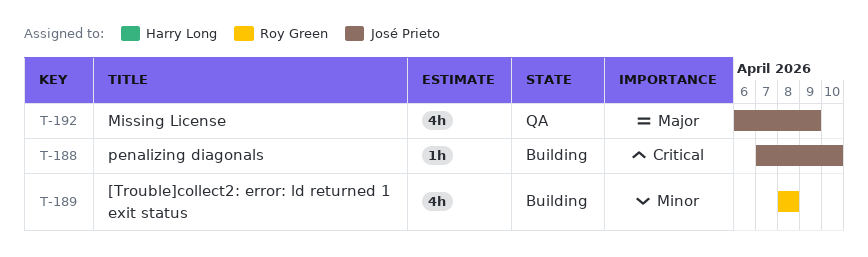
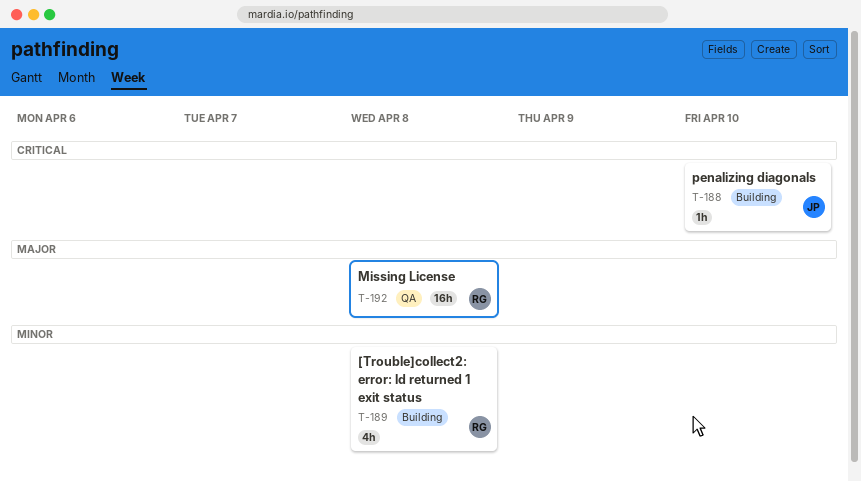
T-192, owner: José Prieto -> Roy Green
T-192, estimate: 4h -> 16h
T-192, due: Apr 9 -> Apr 8

